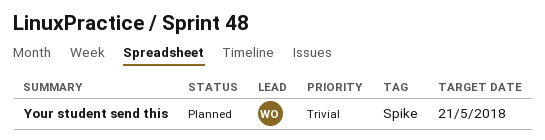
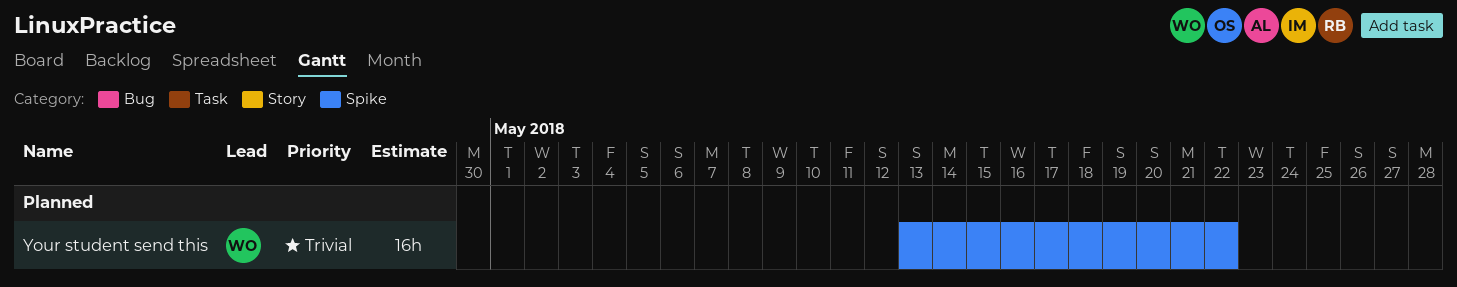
Your student send this, due: May 21 -> May 22

